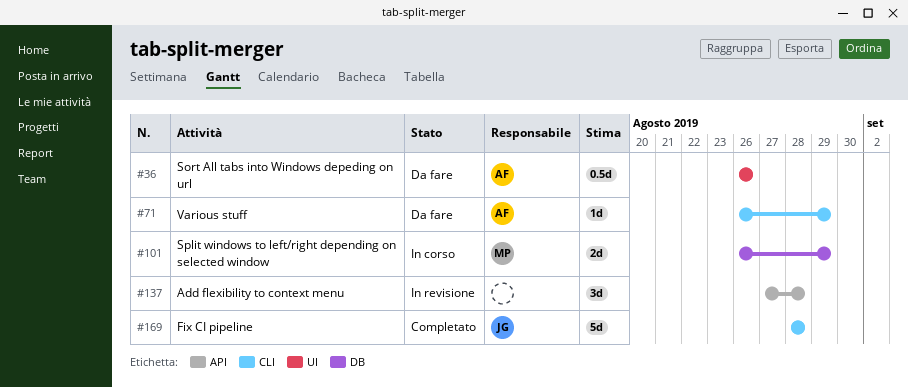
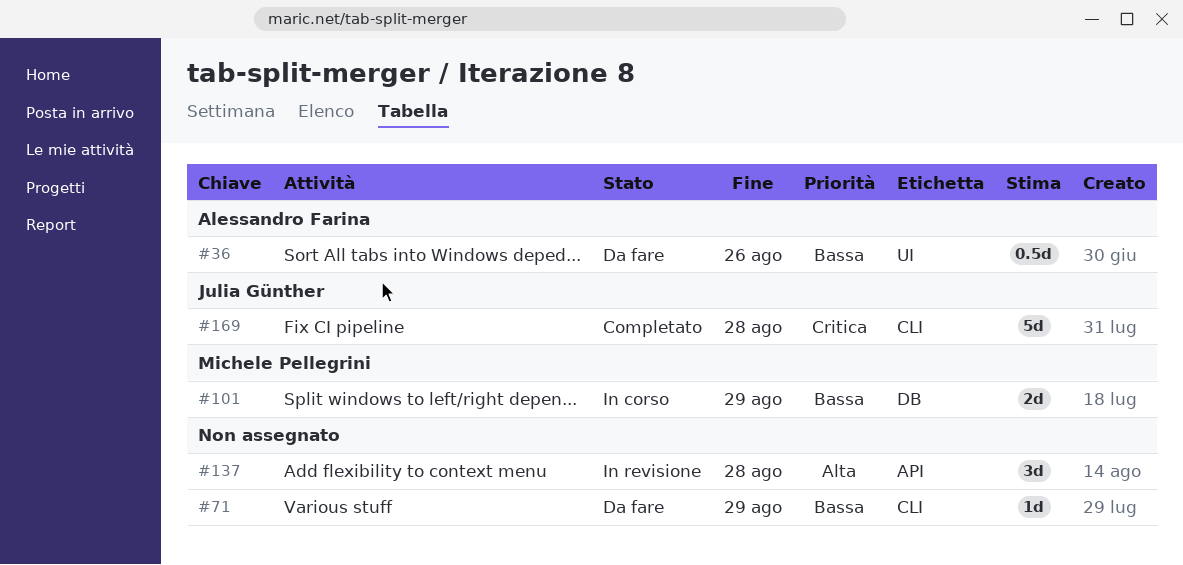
#71, owner: Alessandro Farina -> none

